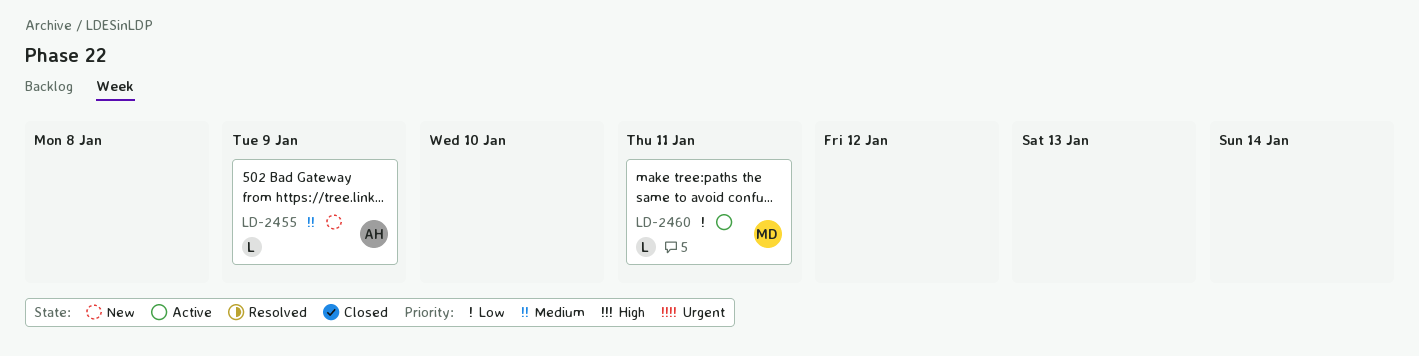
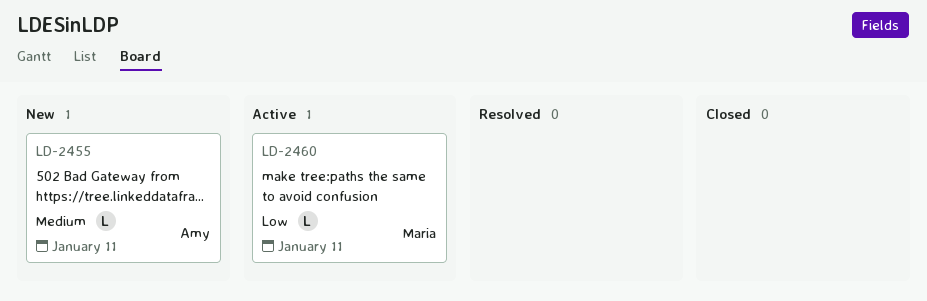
LD-2455, due: Jan 9 -> Jan 11

